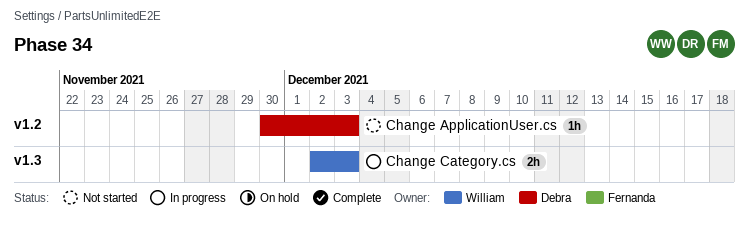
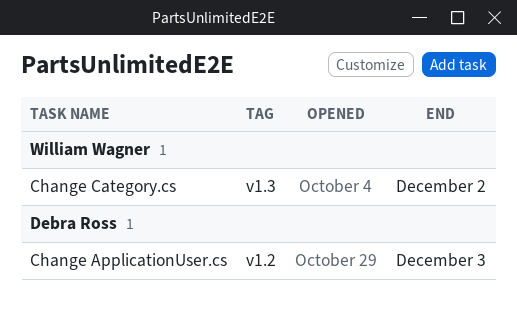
Change Category.cs, due: Dec 3 -> Dec 2

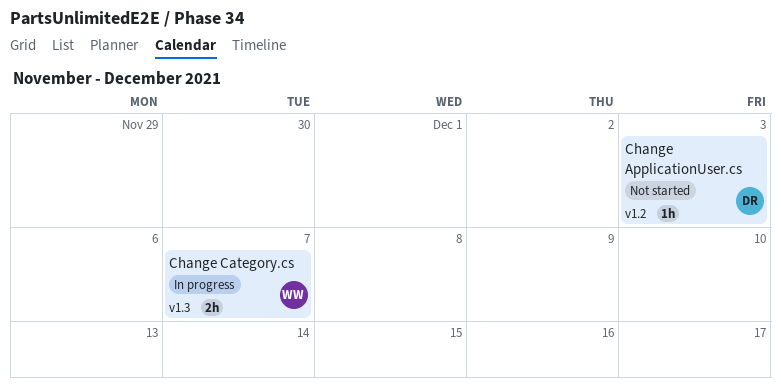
Change Category.cs, due: Dec 2 -> Dec 7

